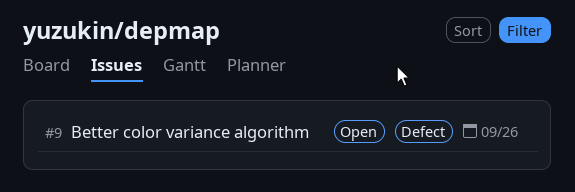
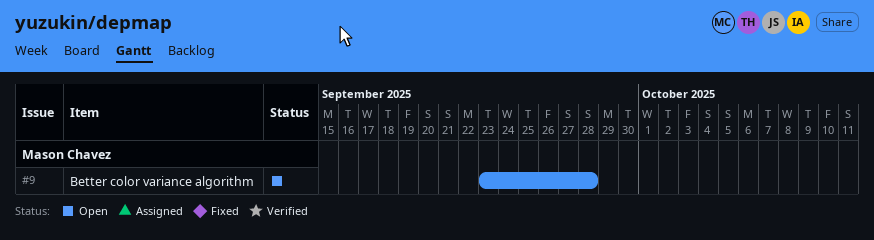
#9, due: Sep 26 -> Sep 28

